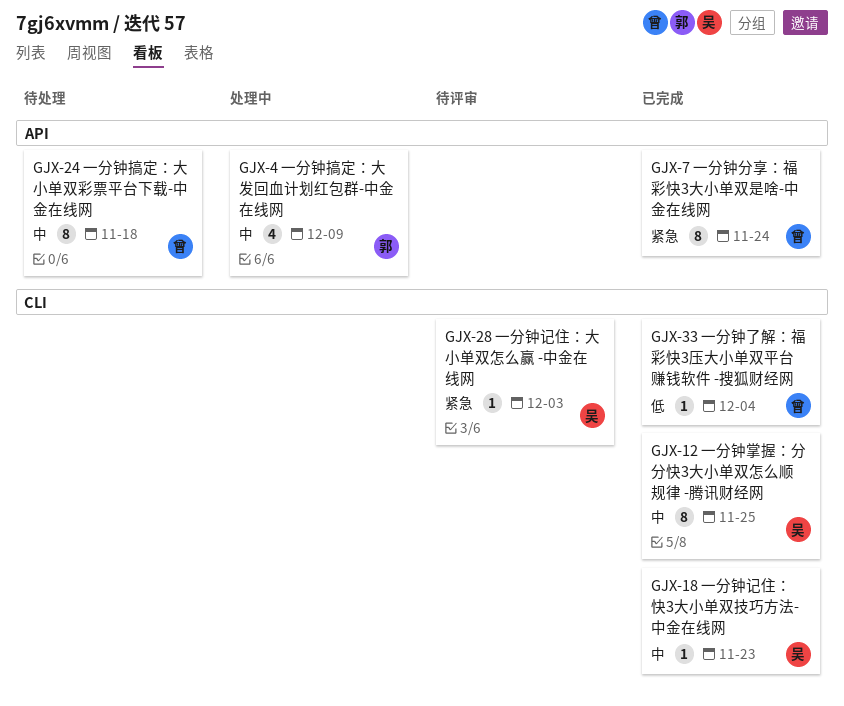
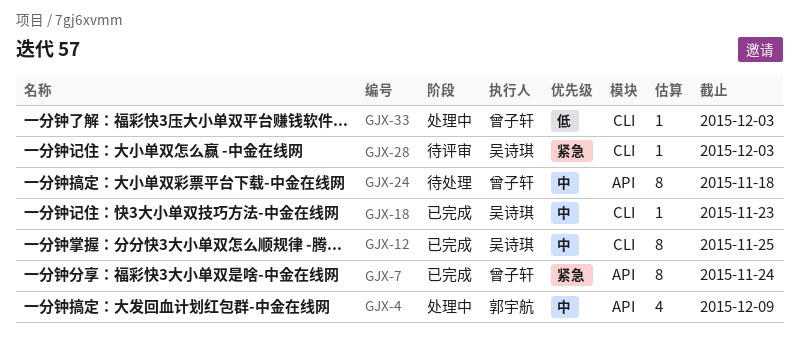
GJX-33, status: 已完成 -> 处理中
GJX-33, due: Dec 4 -> Dec 3

